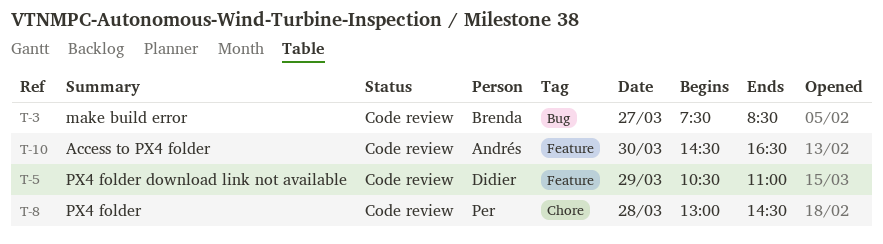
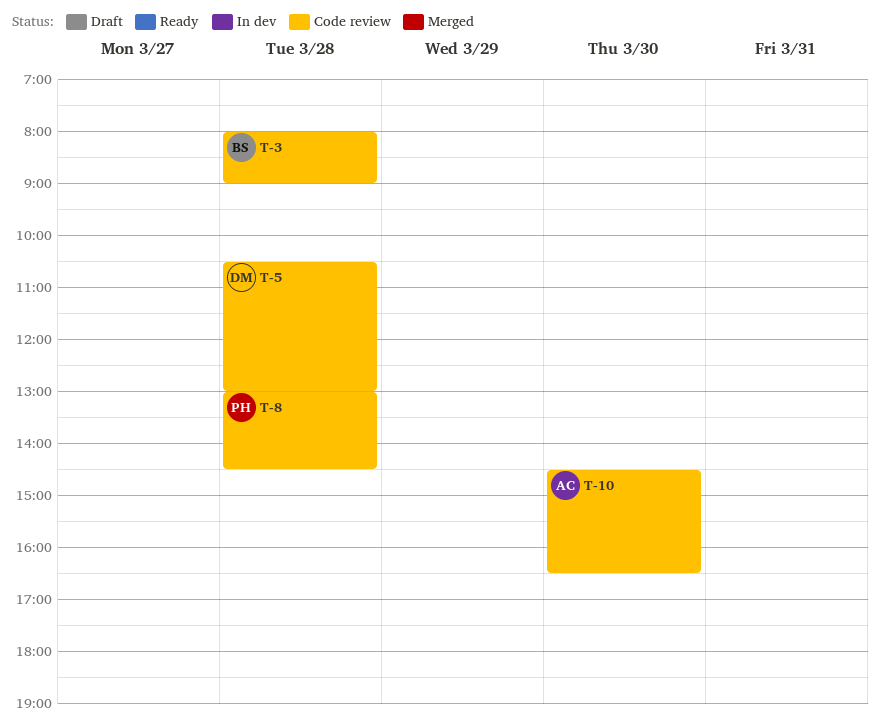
T-3, day: Mar 27 -> Mar 28
T-3, begins: 07:30 -> 08:00
T-3, ends: 08:30 -> 09:00
T-5, day: Mar 29 -> Mar 28
T-5, ends: 11:00 -> 13:00

